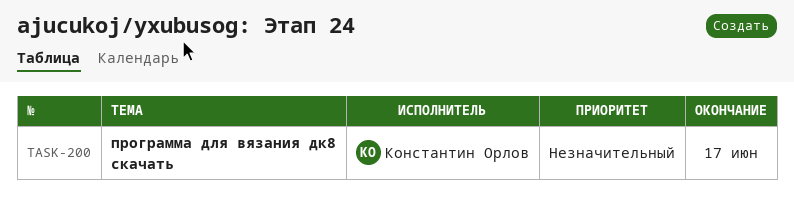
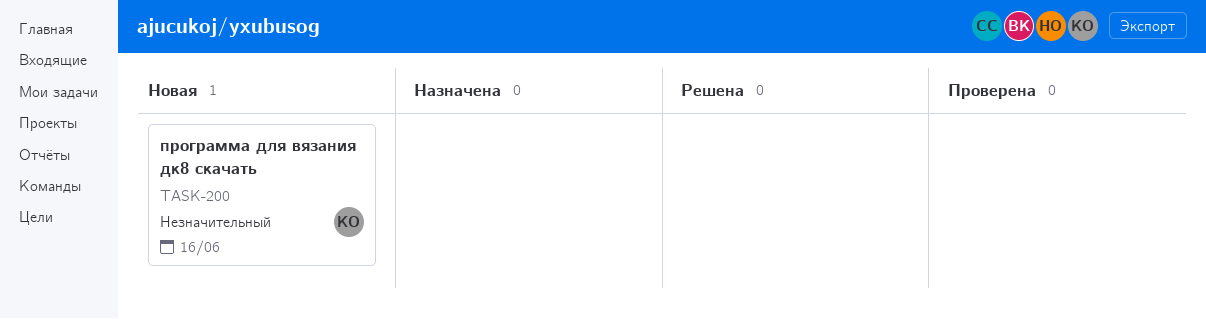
TASK-200, due: Jun 17 -> Jun 16

